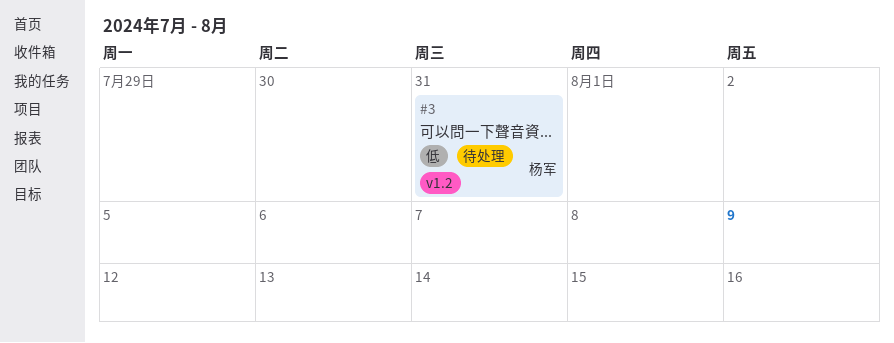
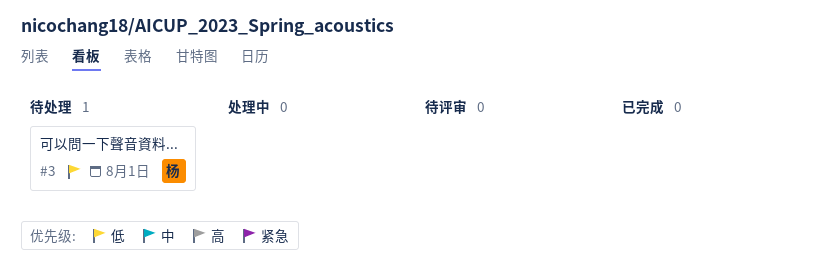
#3, due: Jul 31 -> Aug 1

